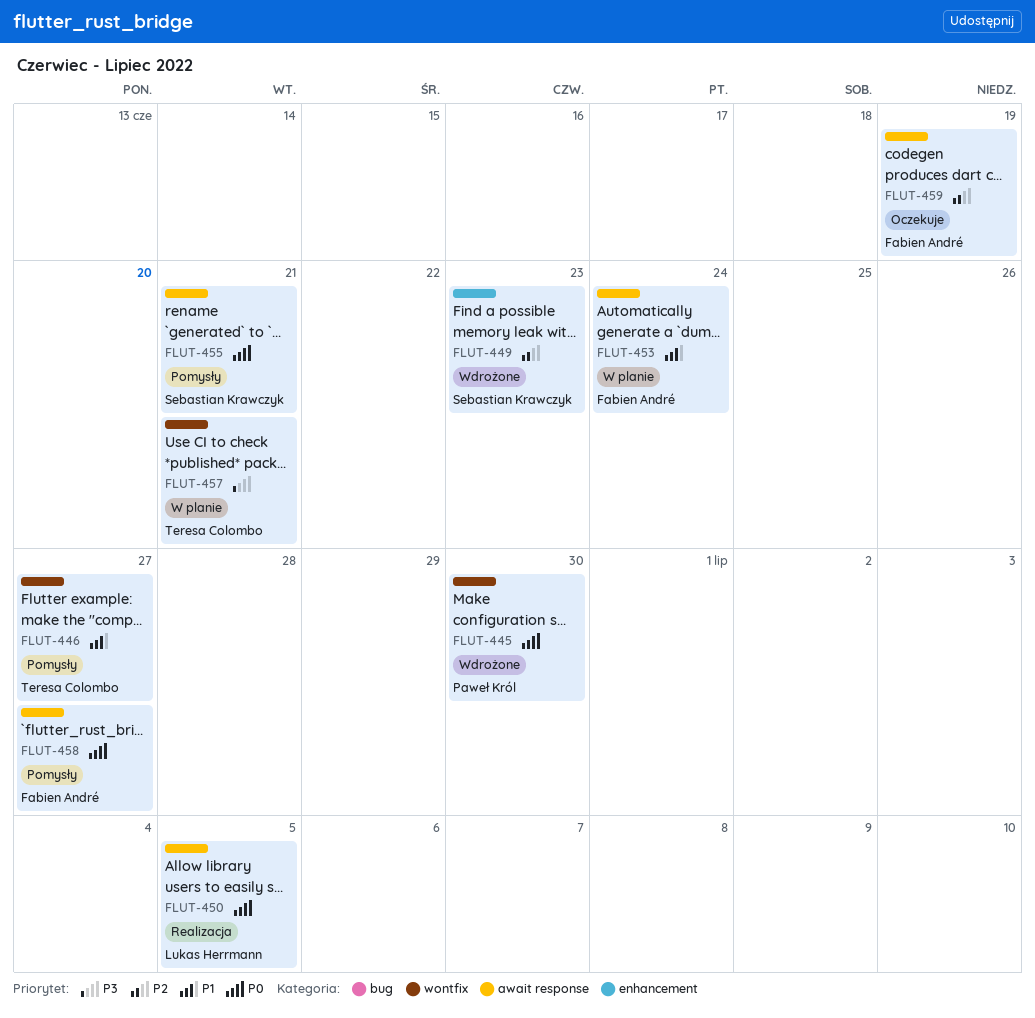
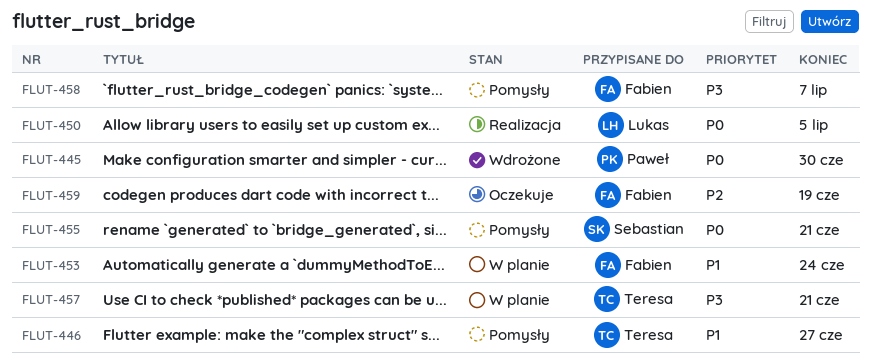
FLUT-449: present -> none
FLUT-458, priority: P0 -> P3
FLUT-458, due: Jun 27 -> Jul 7

